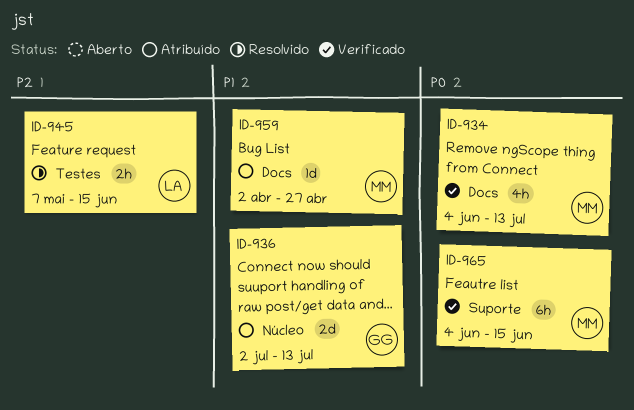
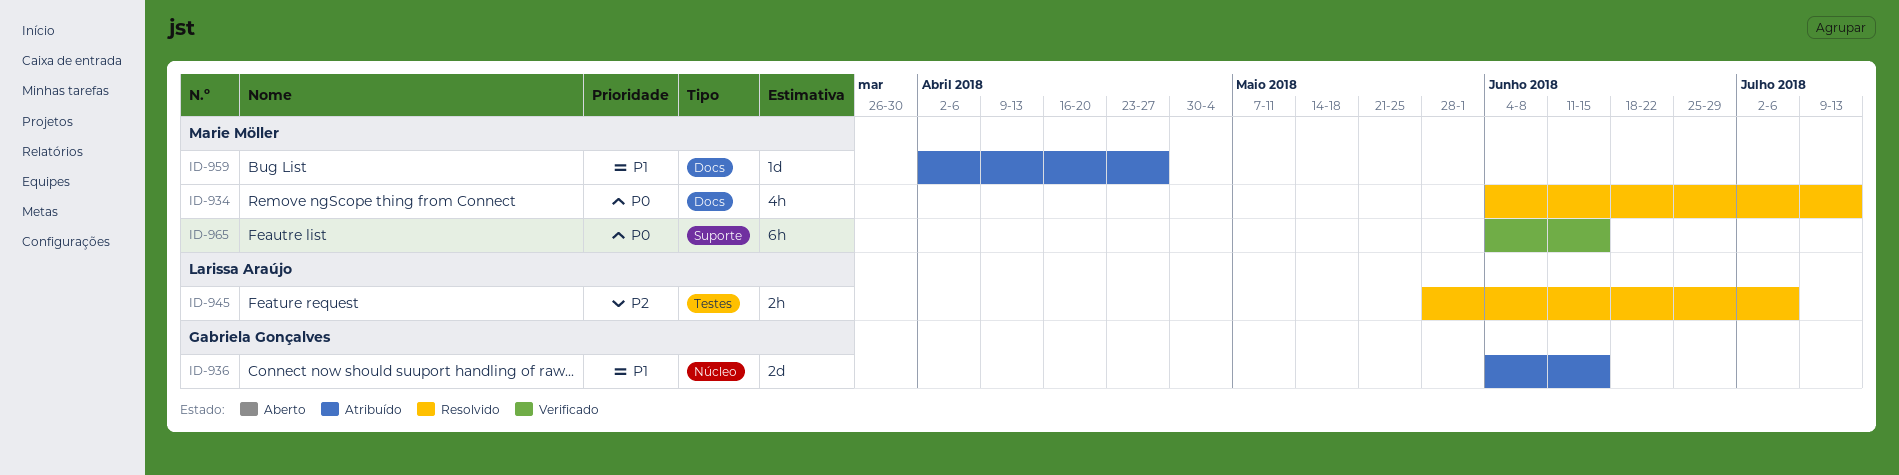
ID-934, status: Verificado -> Resolvido
ID-936, start: Jul 2 -> Jun 4
ID-936, due: Jul 13 -> Jun 15
ID-945, start: May 7 -> May 28
ID-945, due: Jun 15 -> Jul 6

